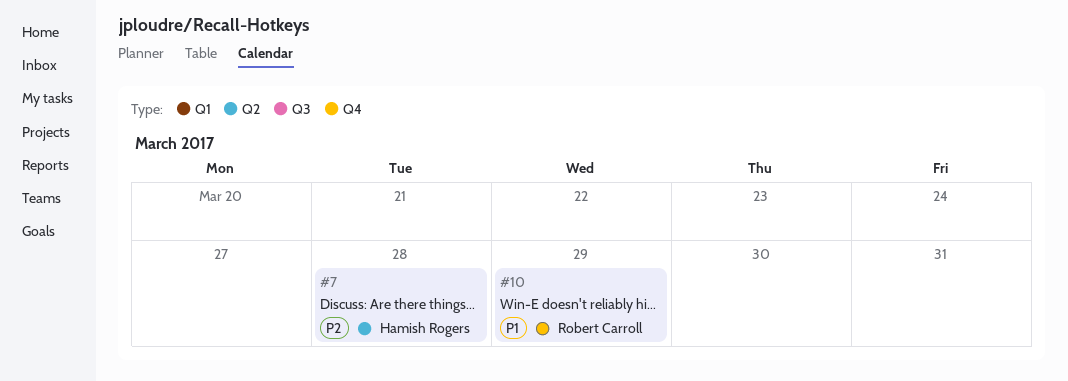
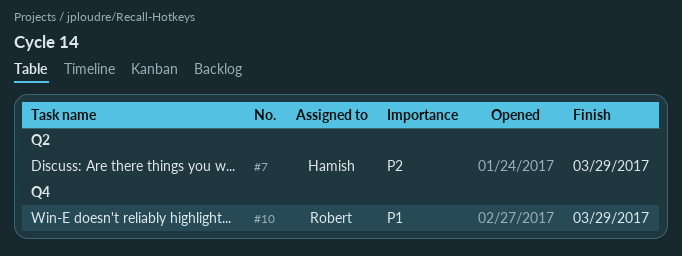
#7, due: Mar 28 -> Mar 29

